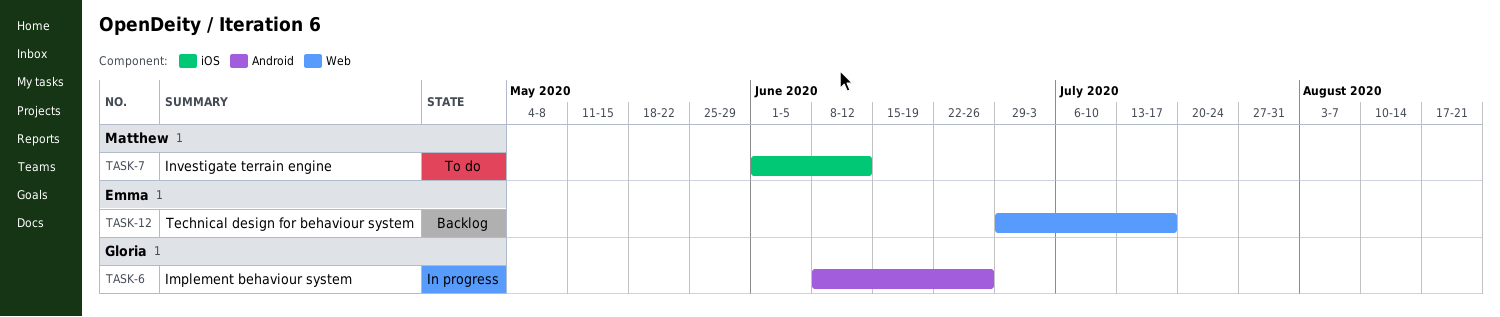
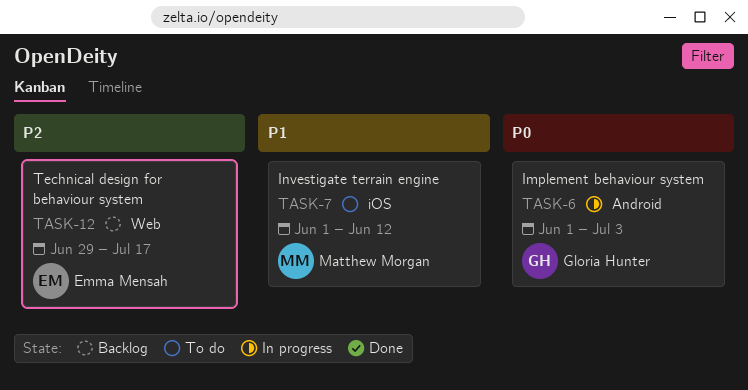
TASK-6, start: Jun 8 -> Jun 1
TASK-6, due: Jun 26 -> Jul 3

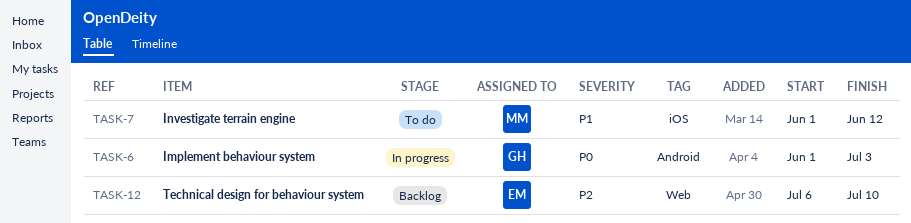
TASK-12, start: Jun 29 -> Jul 6
TASK-12, due: Jul 17 -> Jul 10

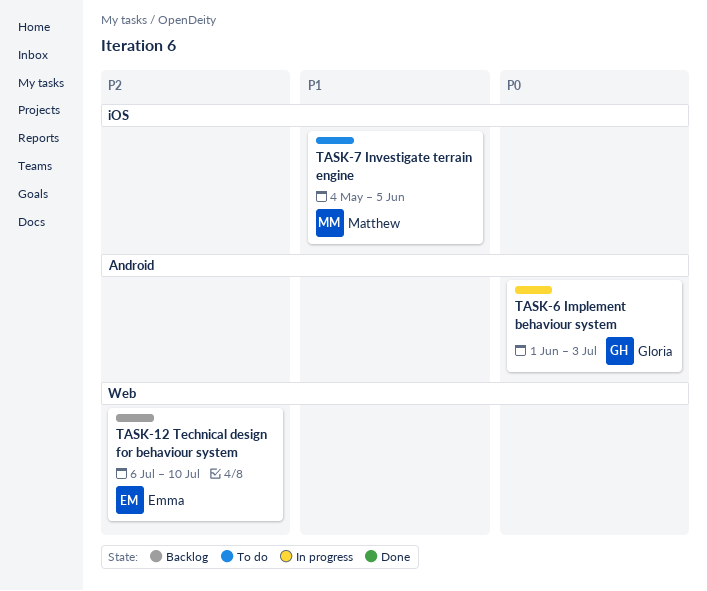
TASK-7, start: Jun 1 -> May 4
TASK-7, due: Jun 12 -> Jun 5

